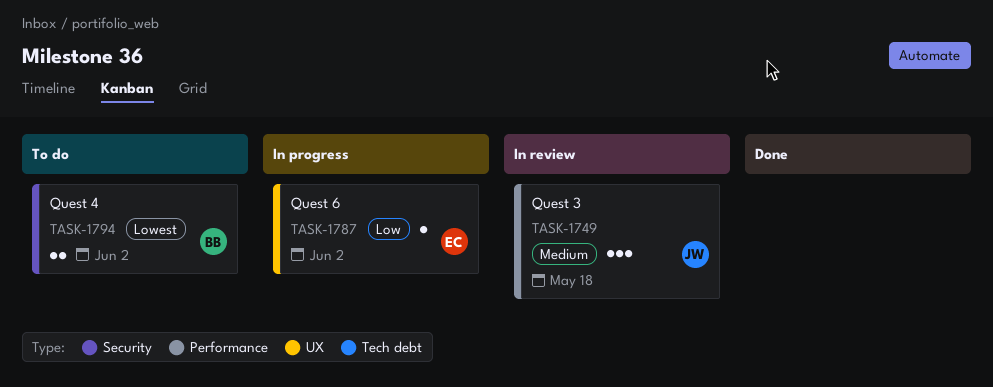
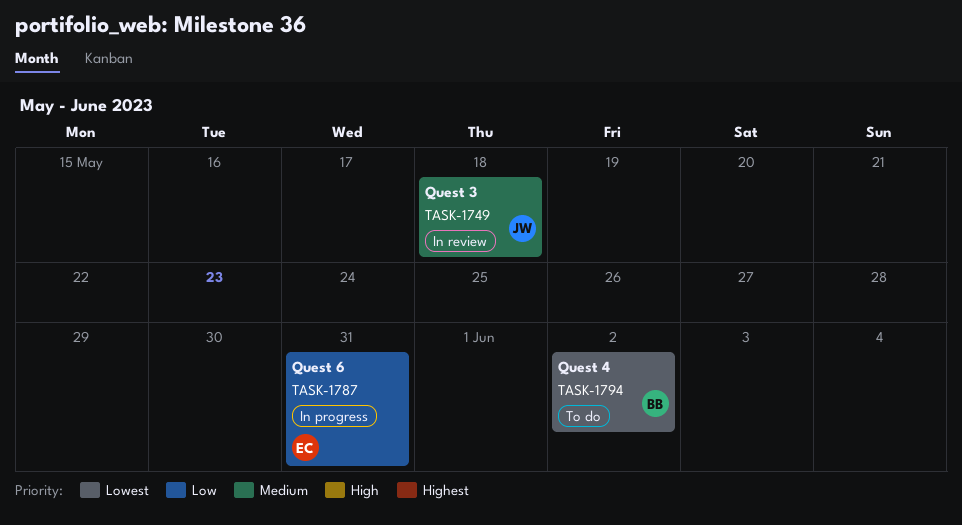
TASK-1787, due: Jun 2 -> May 31

